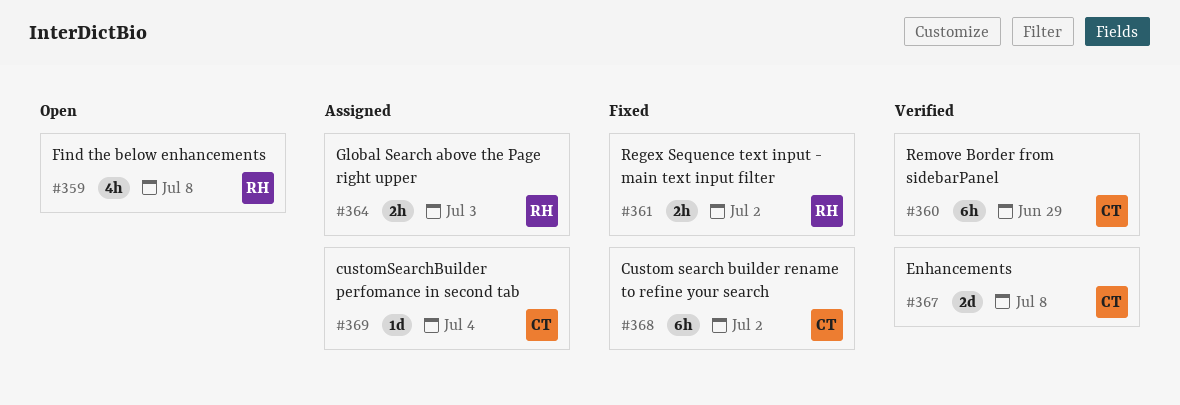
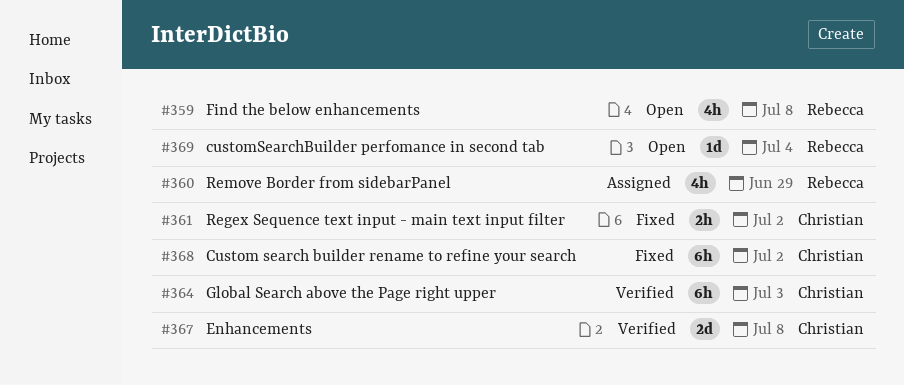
#360, status: Verified -> Assigned
#360, owner: Christian -> Rebecca
#360, estimate: 6h -> 4h
#361, owner: Rebecca -> Christian
#364, status: Assigned -> Verified
#364, owner: Rebecca -> Christian
#364, estimate: 2h -> 6h
#369, status: Assigned -> Open
#369, owner: Christian -> Rebecca

